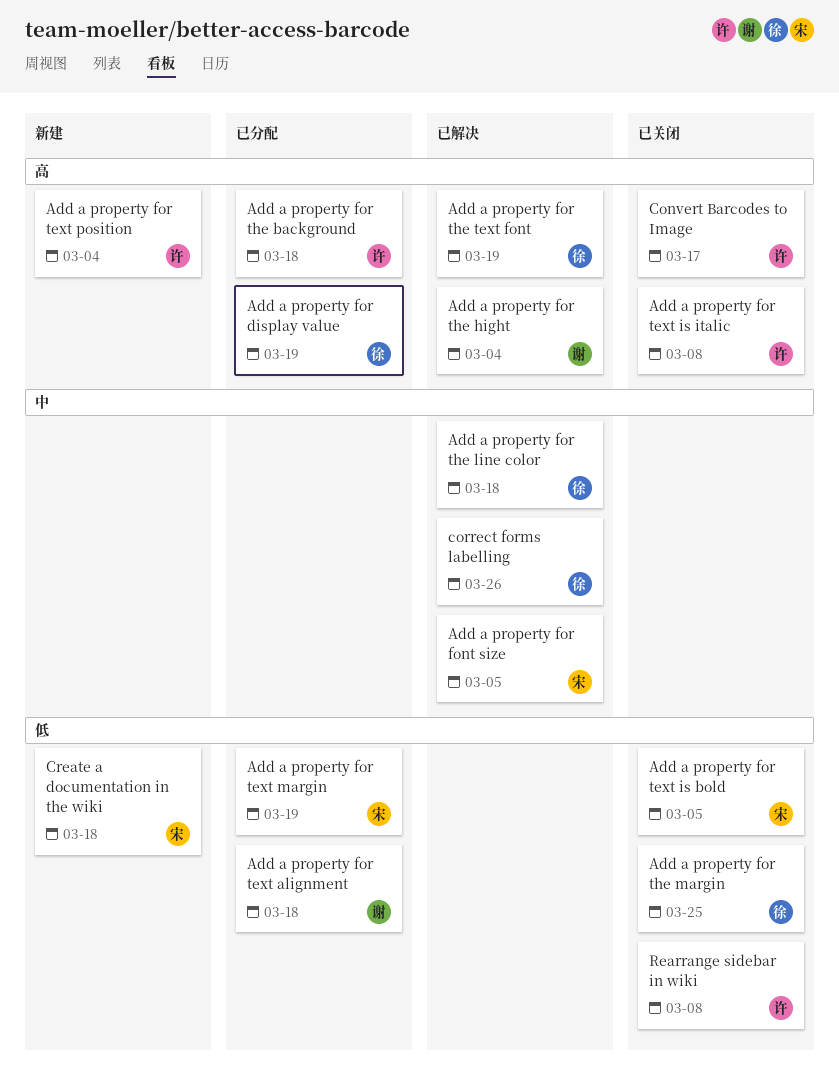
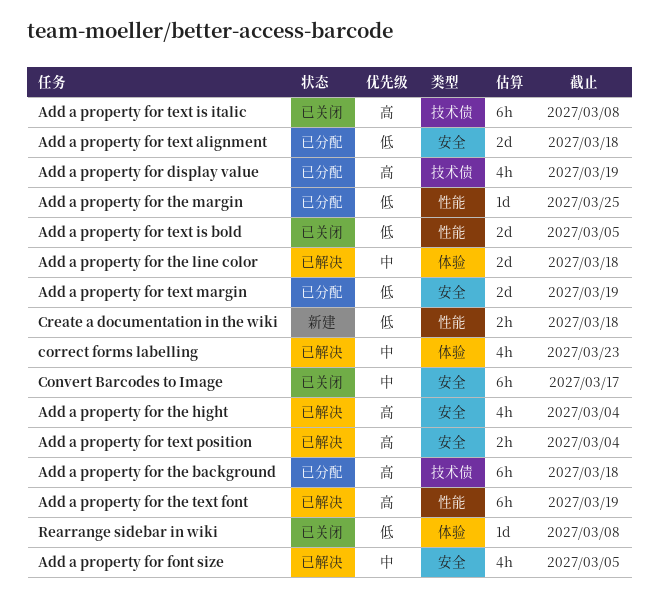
Add a property for text position, status: 新建 -> 已解决
Add a property for the margin, status: 已关闭 -> 已分配
Convert Barcodes to Image, priority: 高 -> 中
correct forms labelling, due: Mar 26 -> Mar 23

